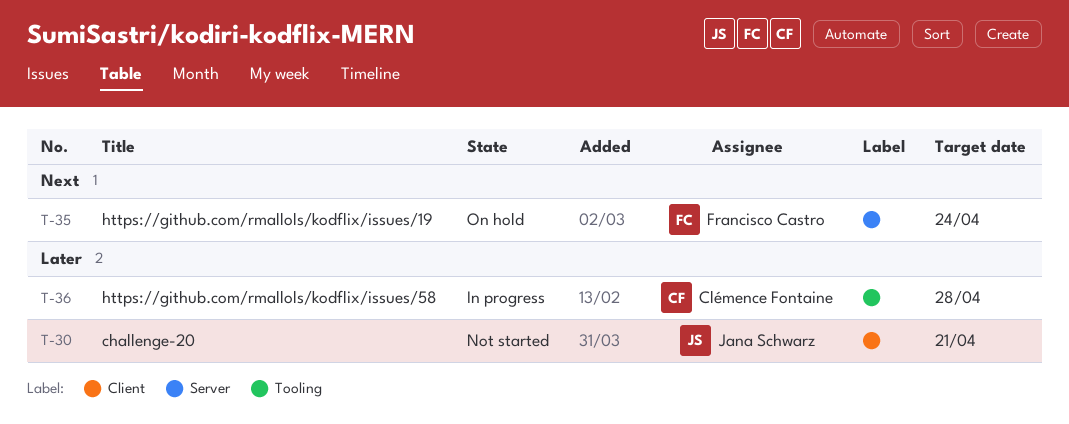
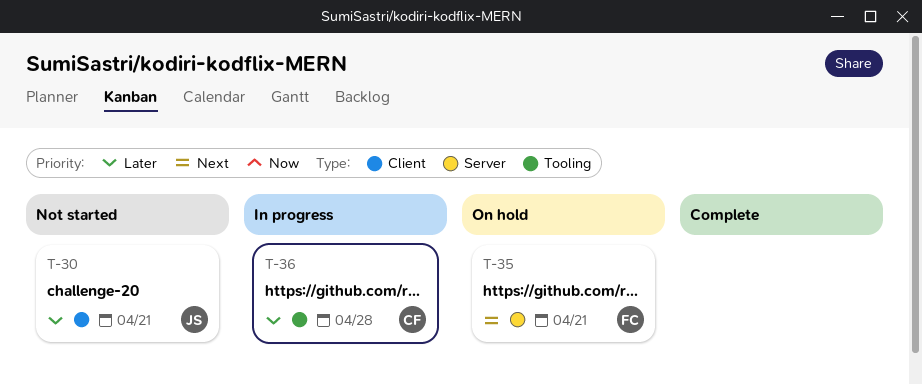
T-35, due: Apr 24 -> Apr 21

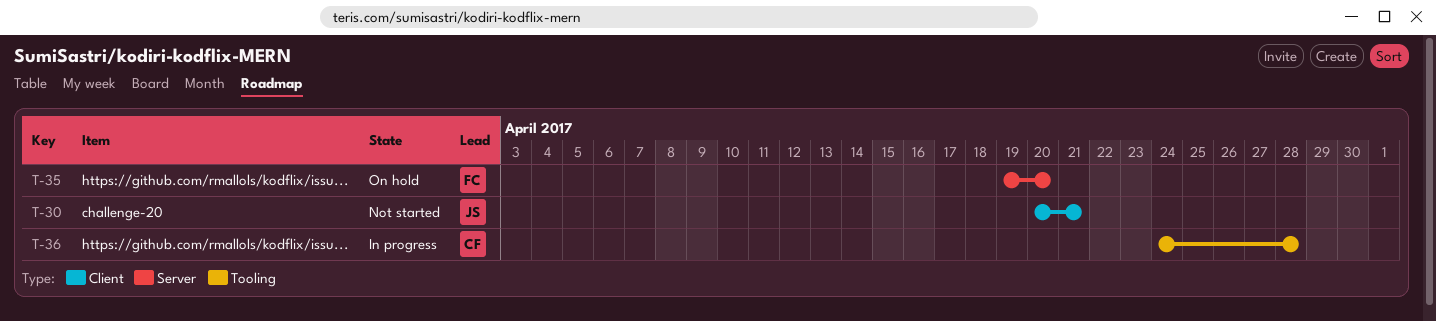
T-35, due: Apr 21 -> Apr 20

